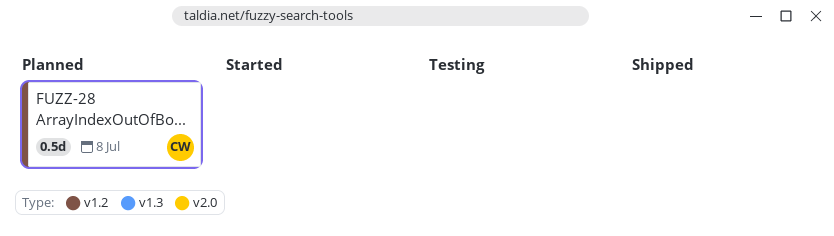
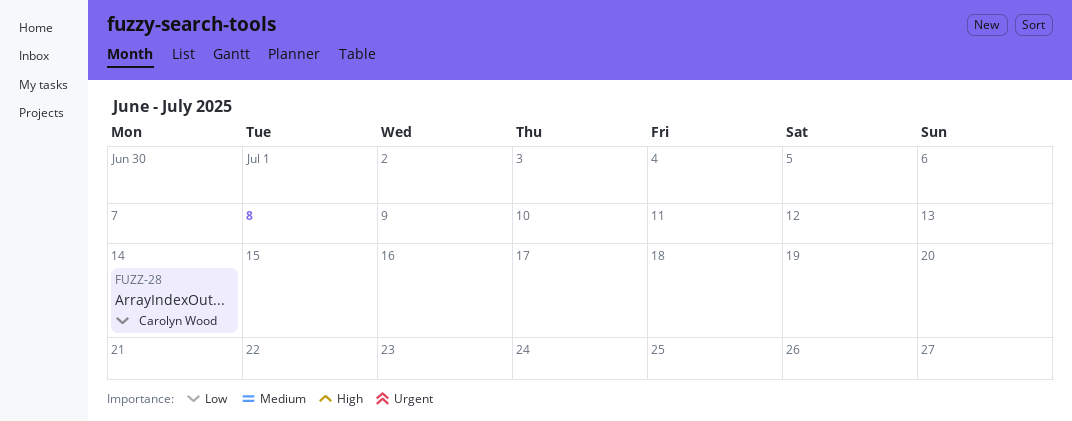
FUZZ-28, due: Jul 8 -> Jul 14

